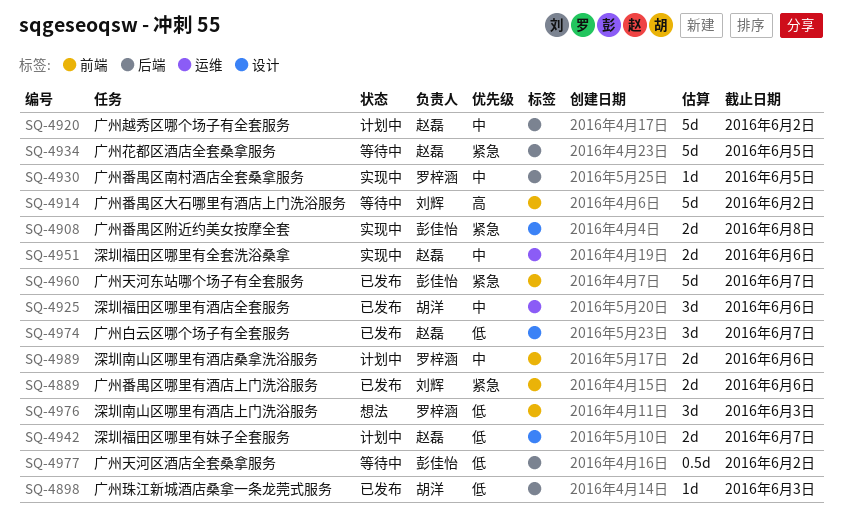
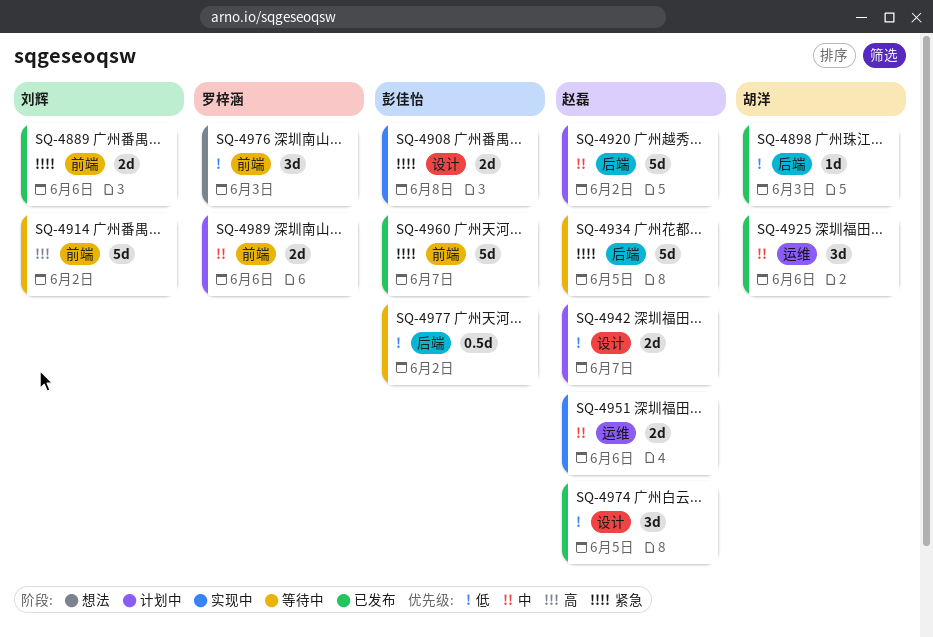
SQ-4930: present -> none
SQ-4974, due: Jun 7 -> Jun 5

